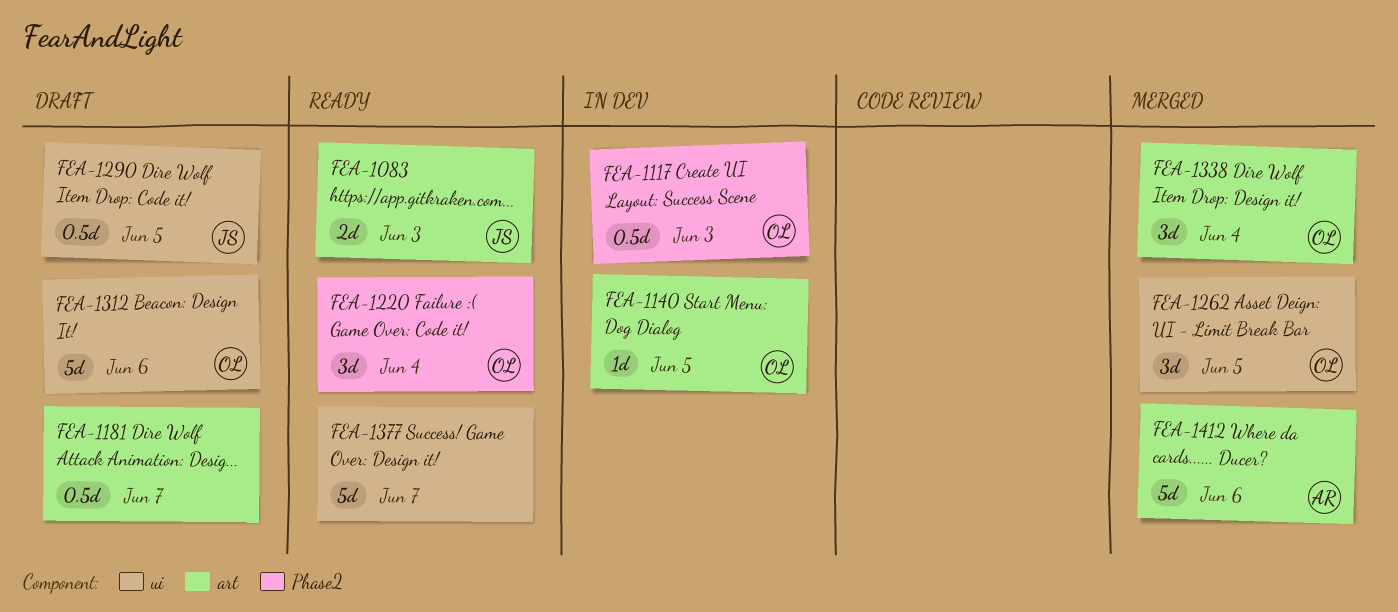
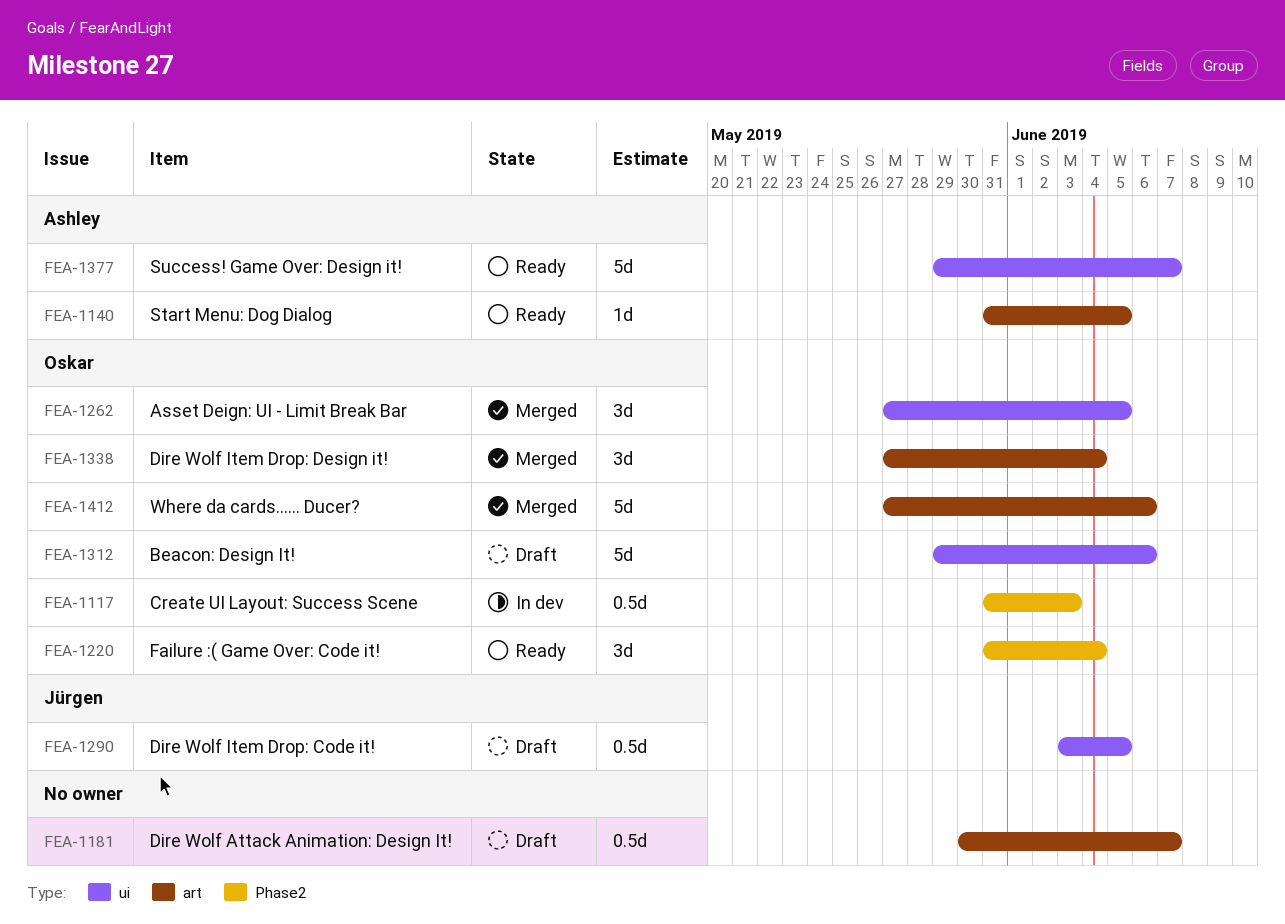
FEA-1083: present -> none
FEA-1140, status: In dev -> Ready
FEA-1140, owner: Oskar -> Ashley
FEA-1377, owner: none -> Ashley
FEA-1412, owner: Ashley -> Oskar

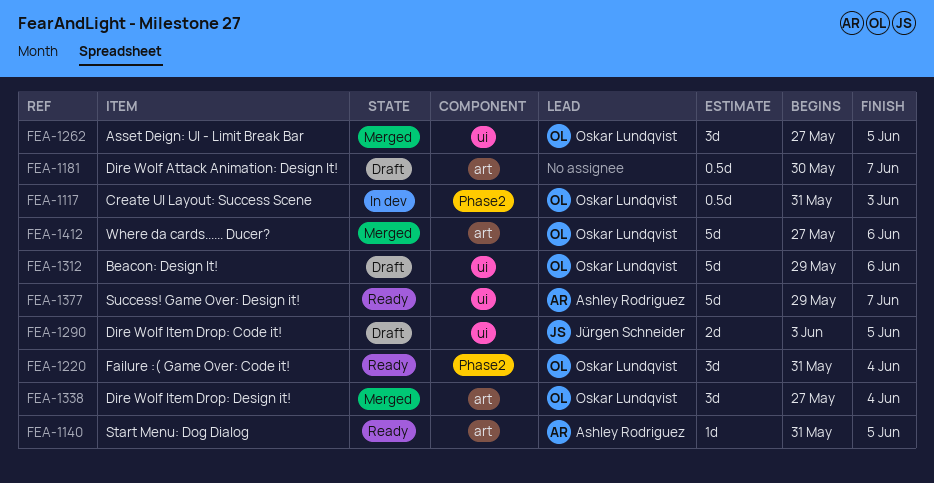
FEA-1290, estimate: 0.5d -> 2d

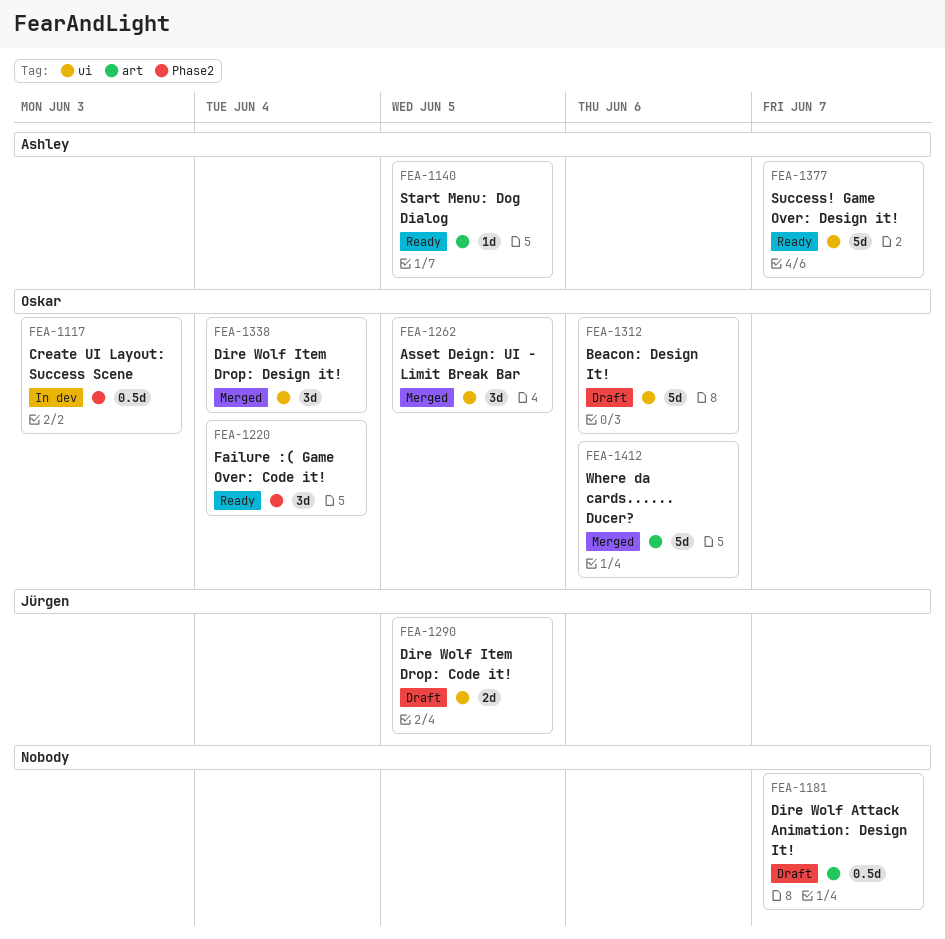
FEA-1338, label: art -> ui

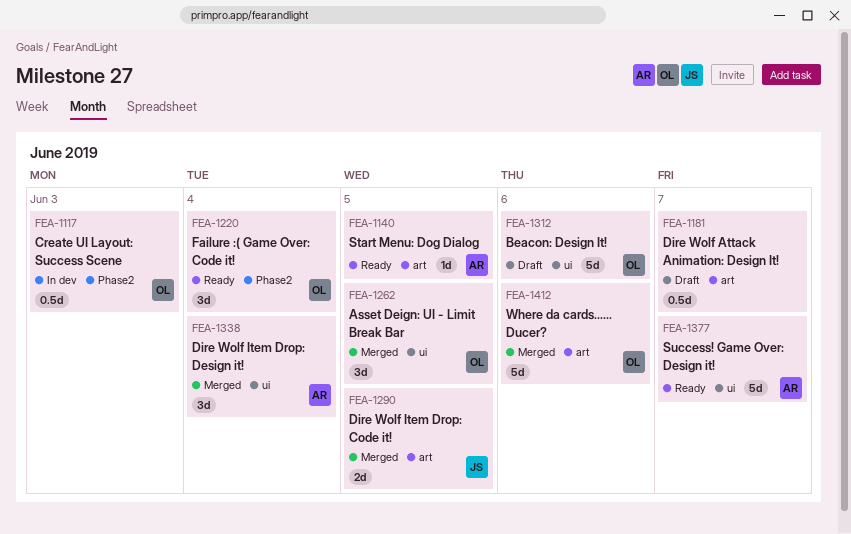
FEA-1290, status: Draft -> Merged
FEA-1290, label: ui -> art
FEA-1338, owner: Oskar -> Ashley

